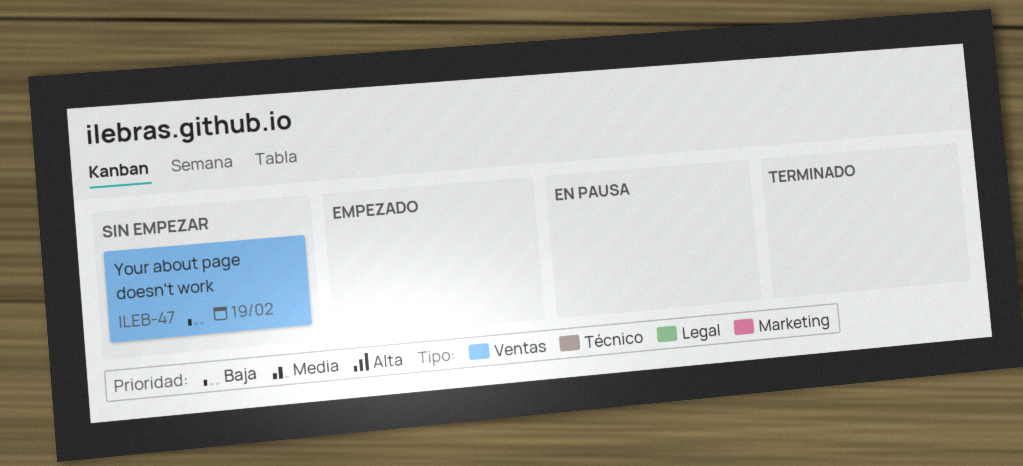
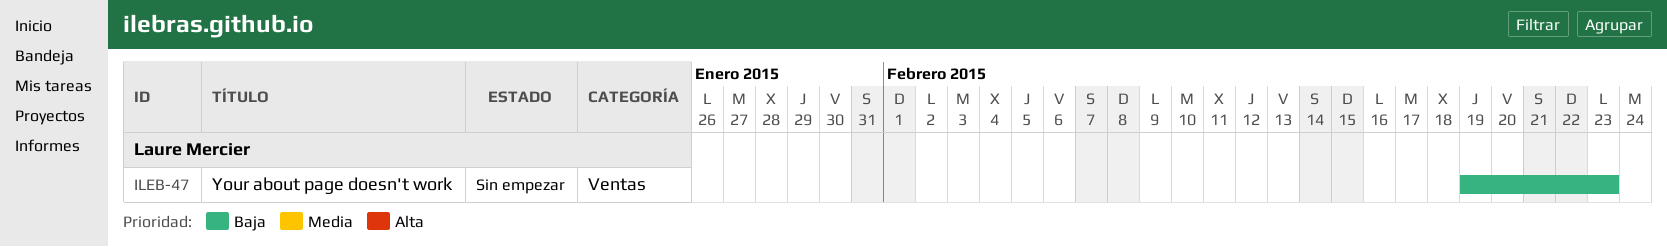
ILEB-47, due: Feb 19 -> Feb 23

